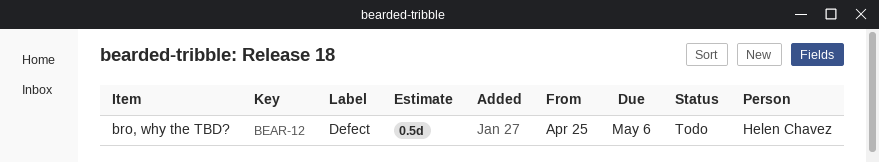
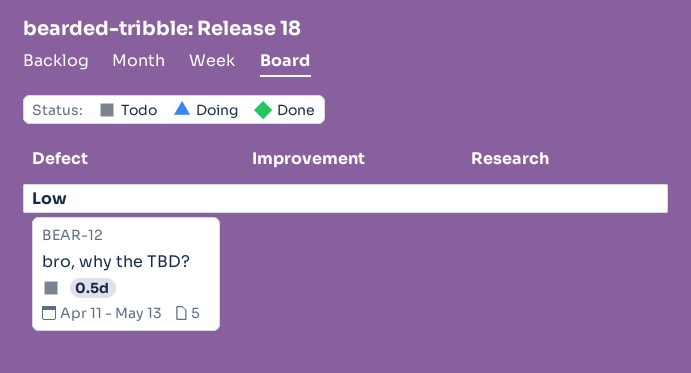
BEAR-12, start: Apr 25 -> Apr 11
BEAR-12, due: May 6 -> May 13

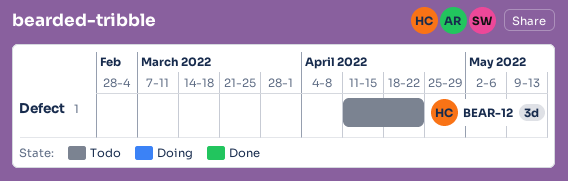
BEAR-12, estimate: 0.5d -> 3d
BEAR-12, due: May 13 -> Apr 22

